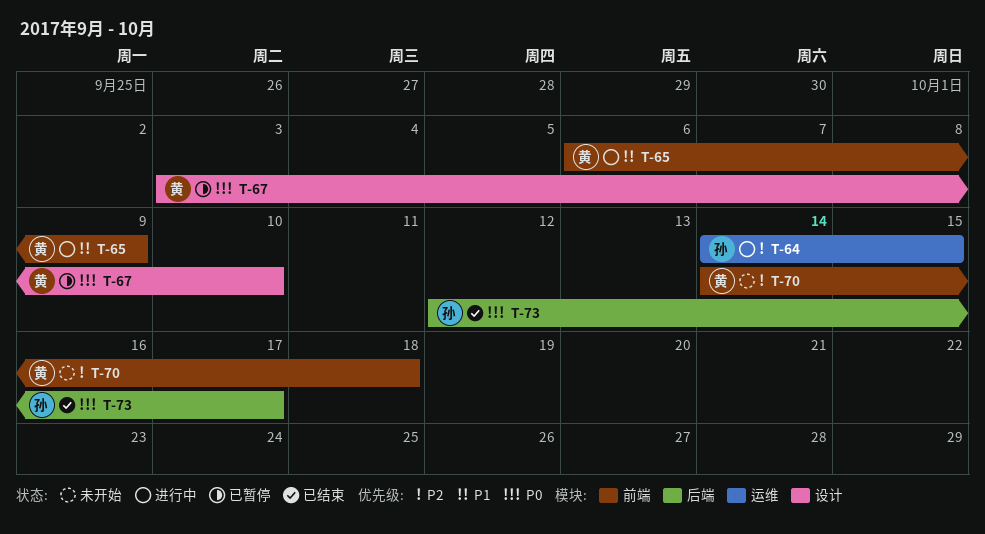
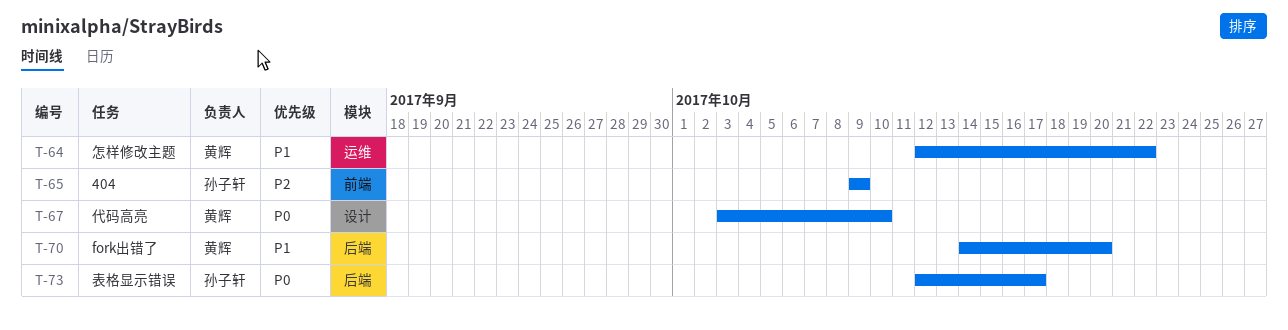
T-64, owner: 孙子轩 -> 黄辉
T-64, priority: P2 -> P1
T-64, start: Oct 14 -> Oct 12
T-64, due: Oct 15 -> Oct 22
T-65, owner: 黄辉 -> 孙子轩
T-65, priority: P1 -> P2
T-65, start: Oct 6 -> Oct 9
T-70, priority: P2 -> P1
T-70, label: 前端 -> 后端
T-70, due: Oct 18 -> Oct 20

